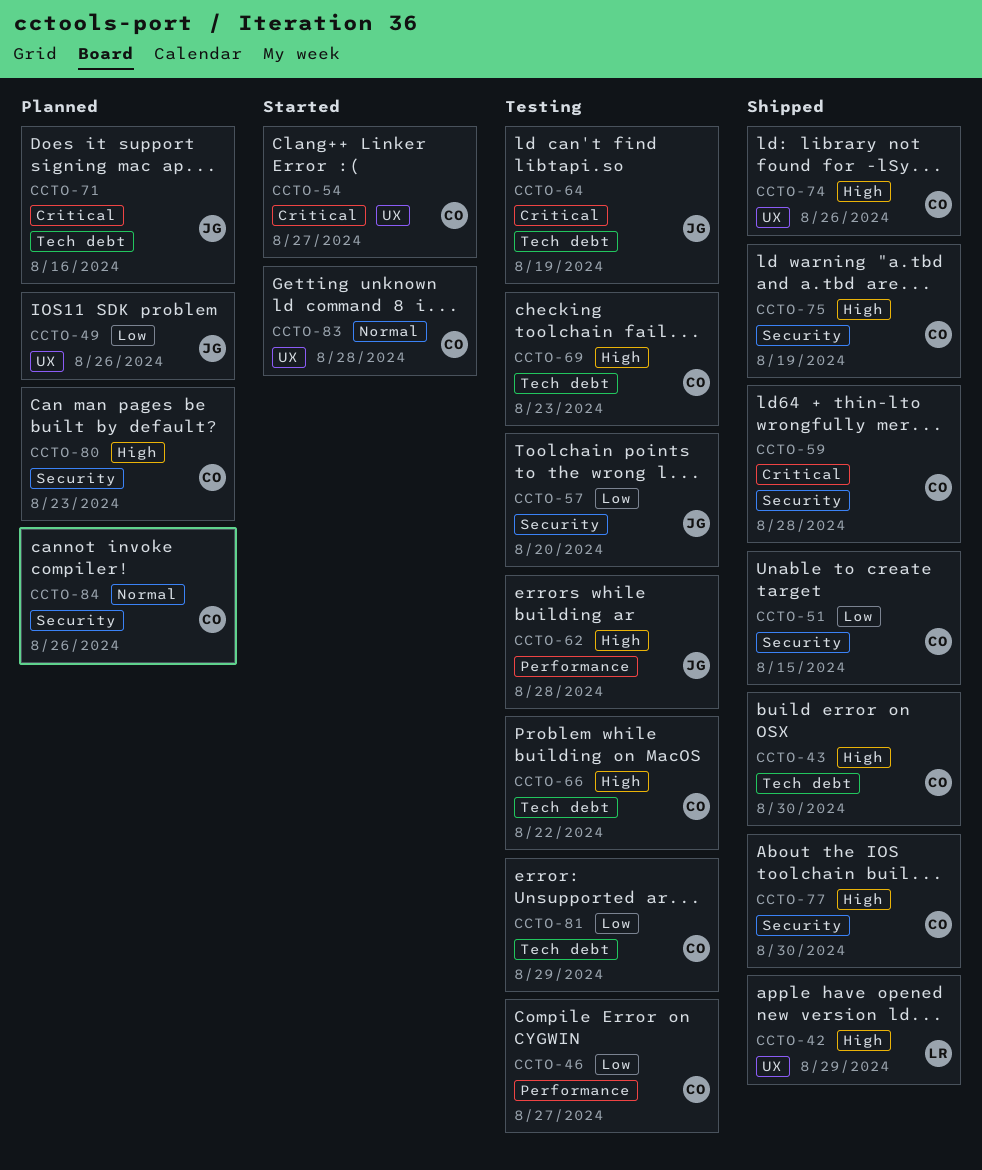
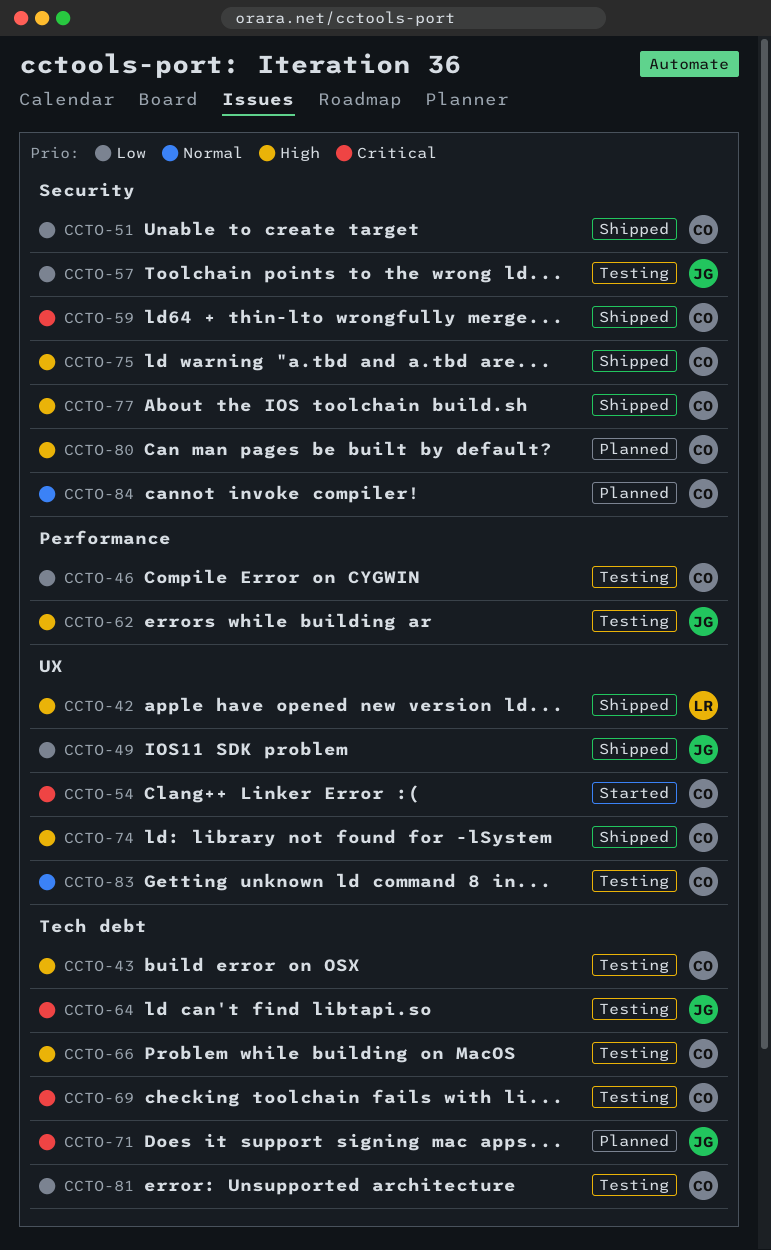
CCTO-43, status: Shipped -> Testing
CCTO-49, status: Planned -> Shipped
CCTO-69, priority: High -> Critical
CCTO-83, status: Started -> Testing

